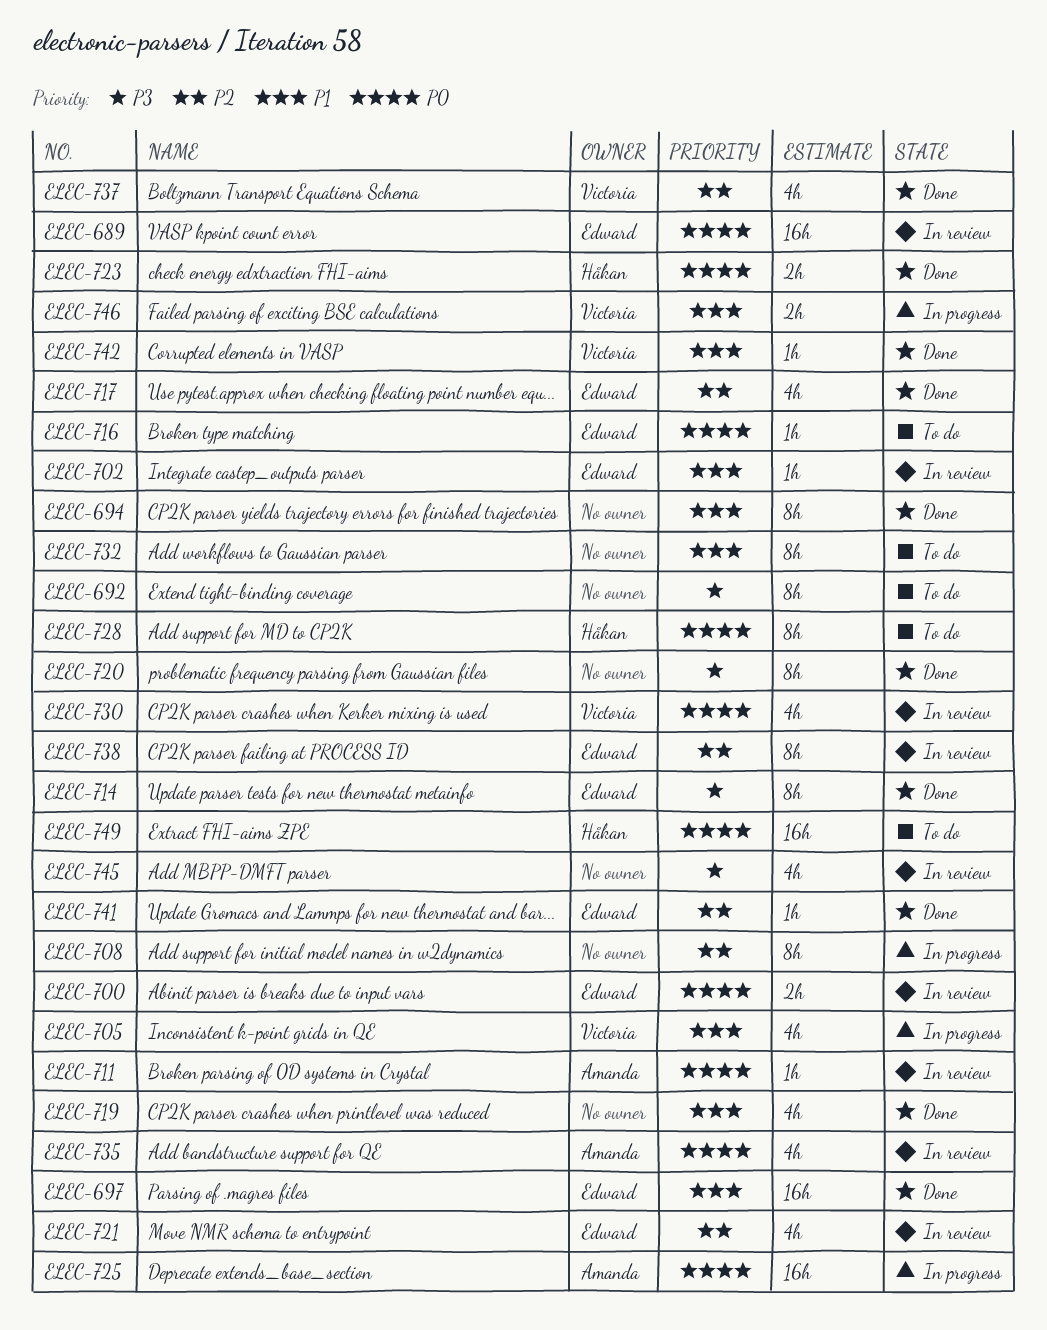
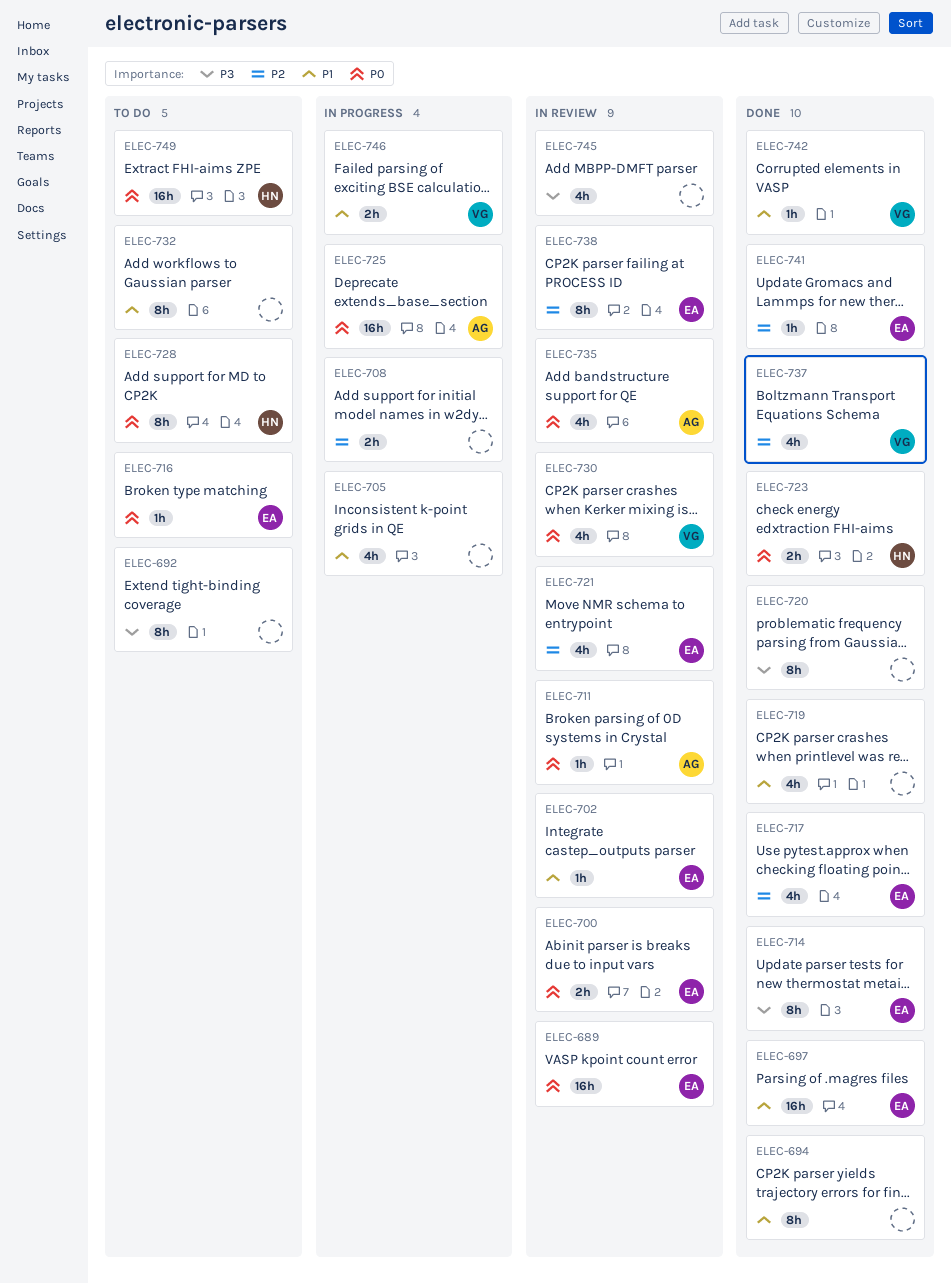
ELEC-705, owner: Victoria -> none
ELEC-708, estimate: 8h -> 2h

